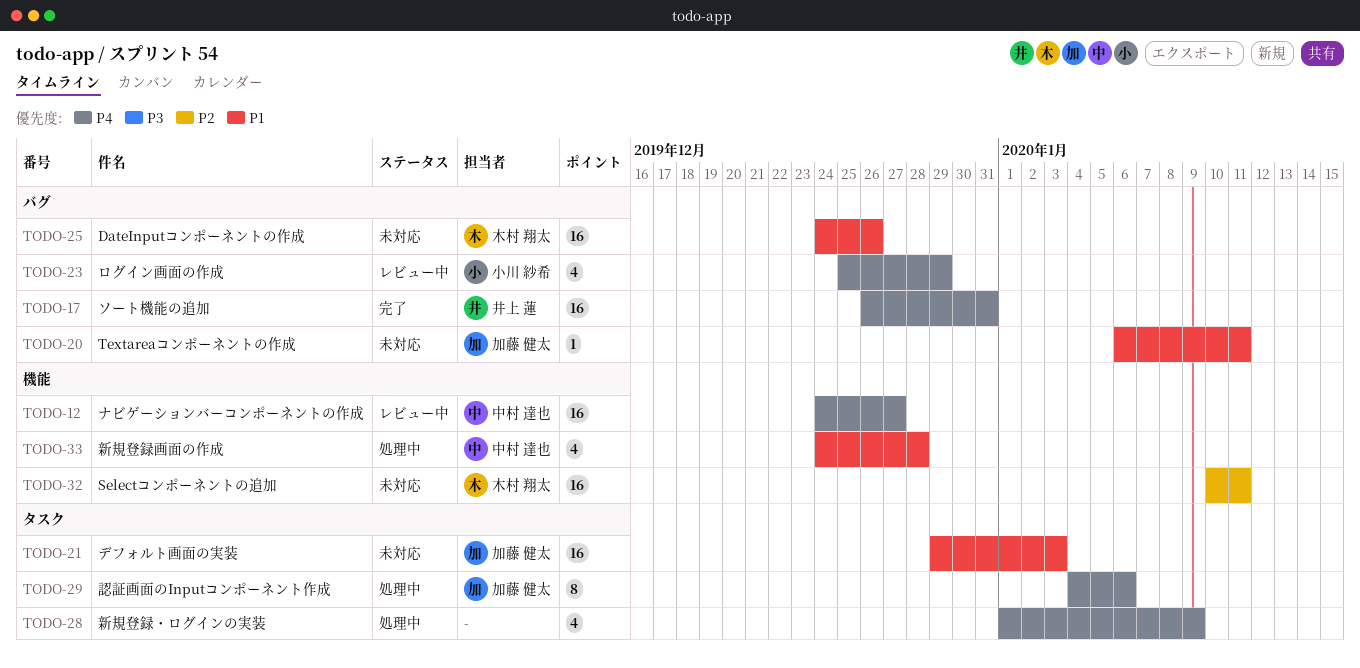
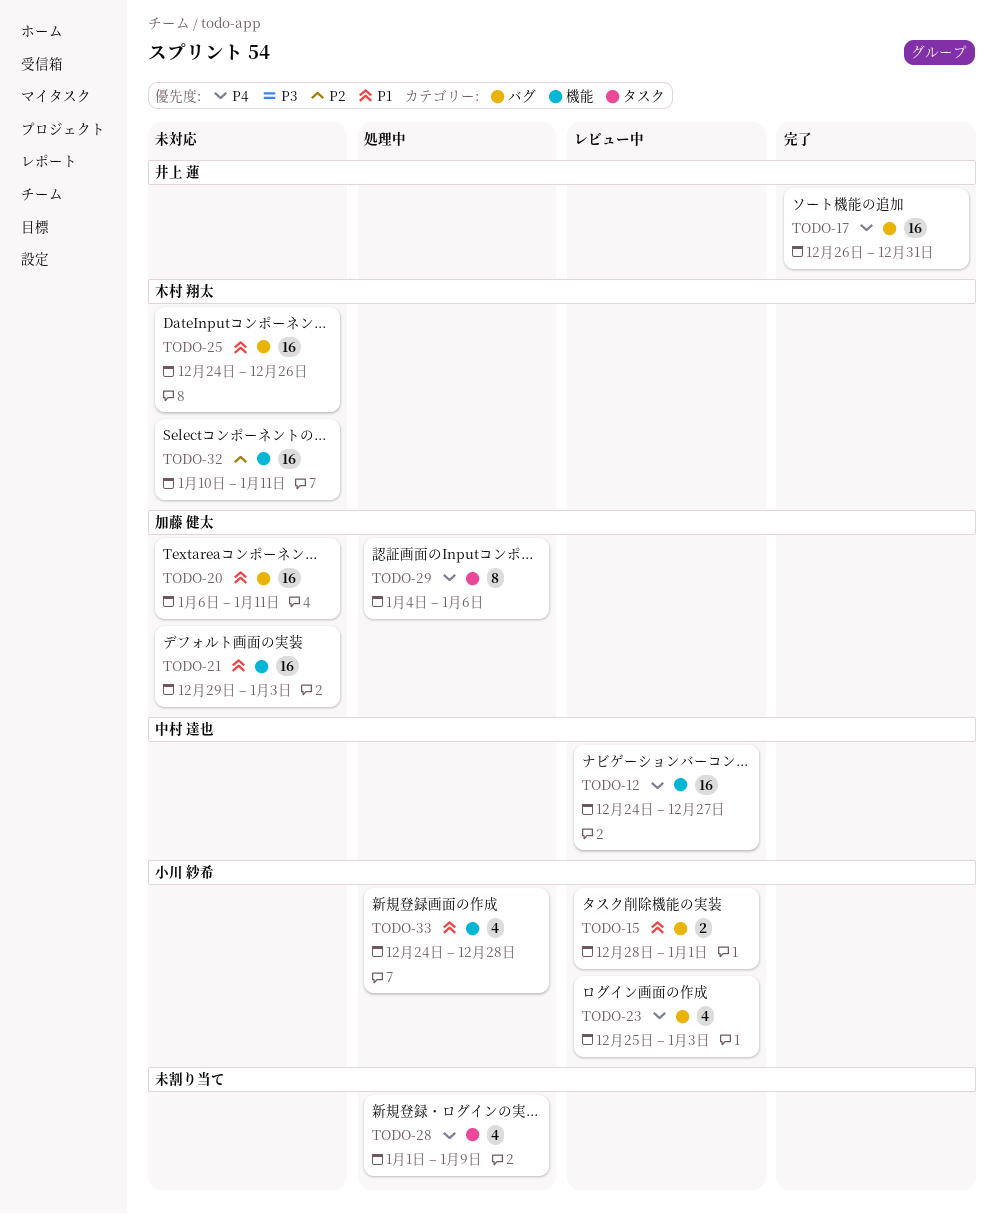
TODO-15: none -> present
TODO-20, estimate: 1 -> 16
TODO-21, label: タスク -> 機能
TODO-23, due: Dec 29 -> Jan 3
TODO-33, owner: 中村 達也 -> 小川 紗希

